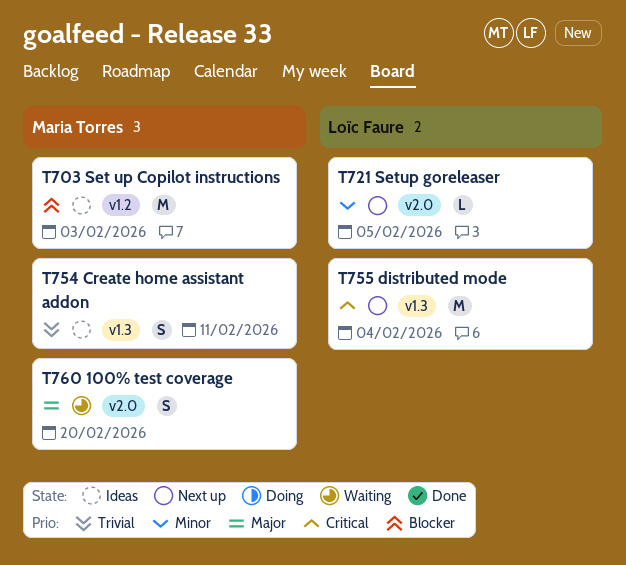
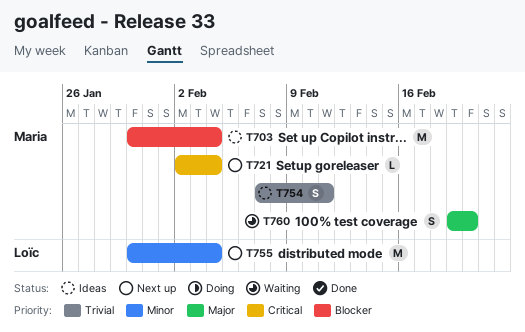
T703, due: Feb 3 -> Feb 4
T721, owner: Loïc Faure -> Maria Torres
T721, priority: Minor -> Critical
T721, due: Feb 5 -> Feb 4
T755, priority: Critical -> Minor

